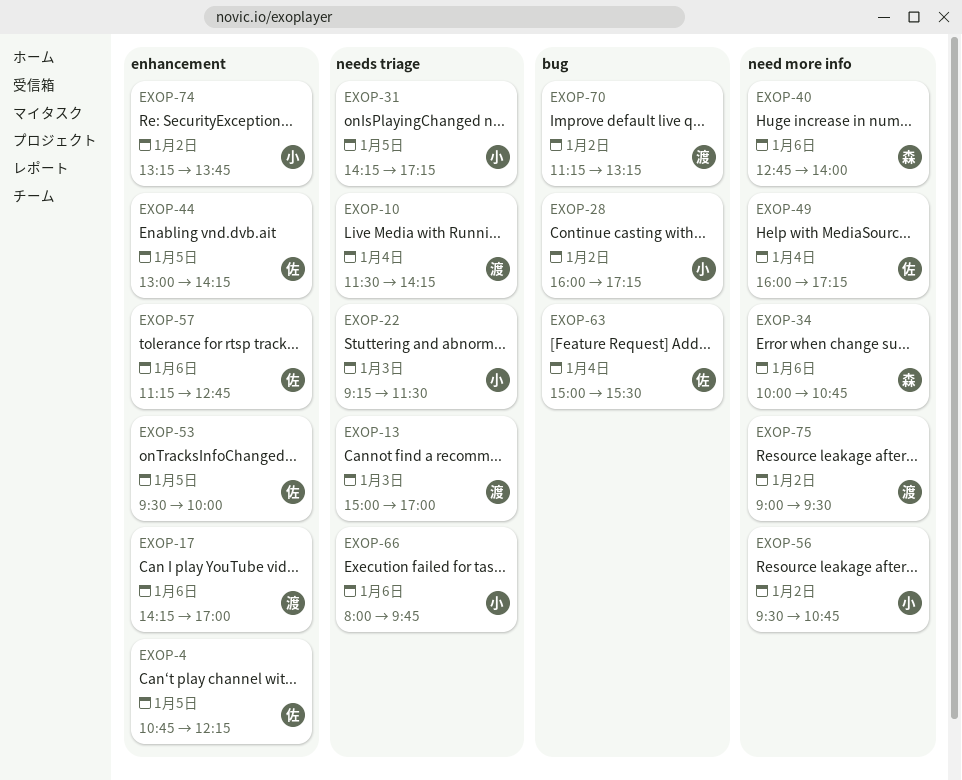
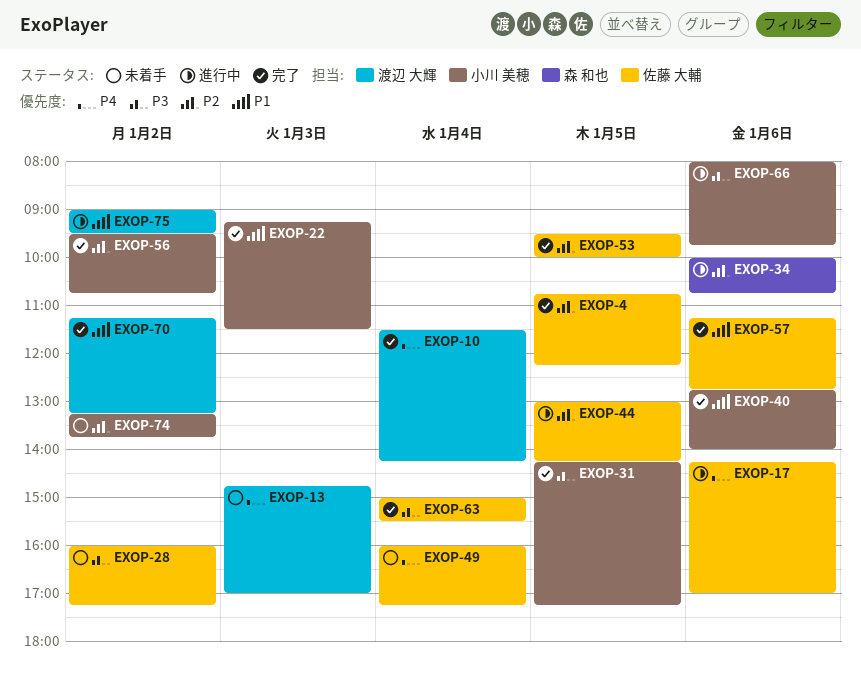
EXOP-13, begins: 15:00 -> 14:45
EXOP-17, owner: 渡辺 大輝 -> 佐藤 大輔
EXOP-28, owner: 小川 美穂 -> 佐藤 大輔
EXOP-40, owner: 森 和也 -> 小川 美穂

